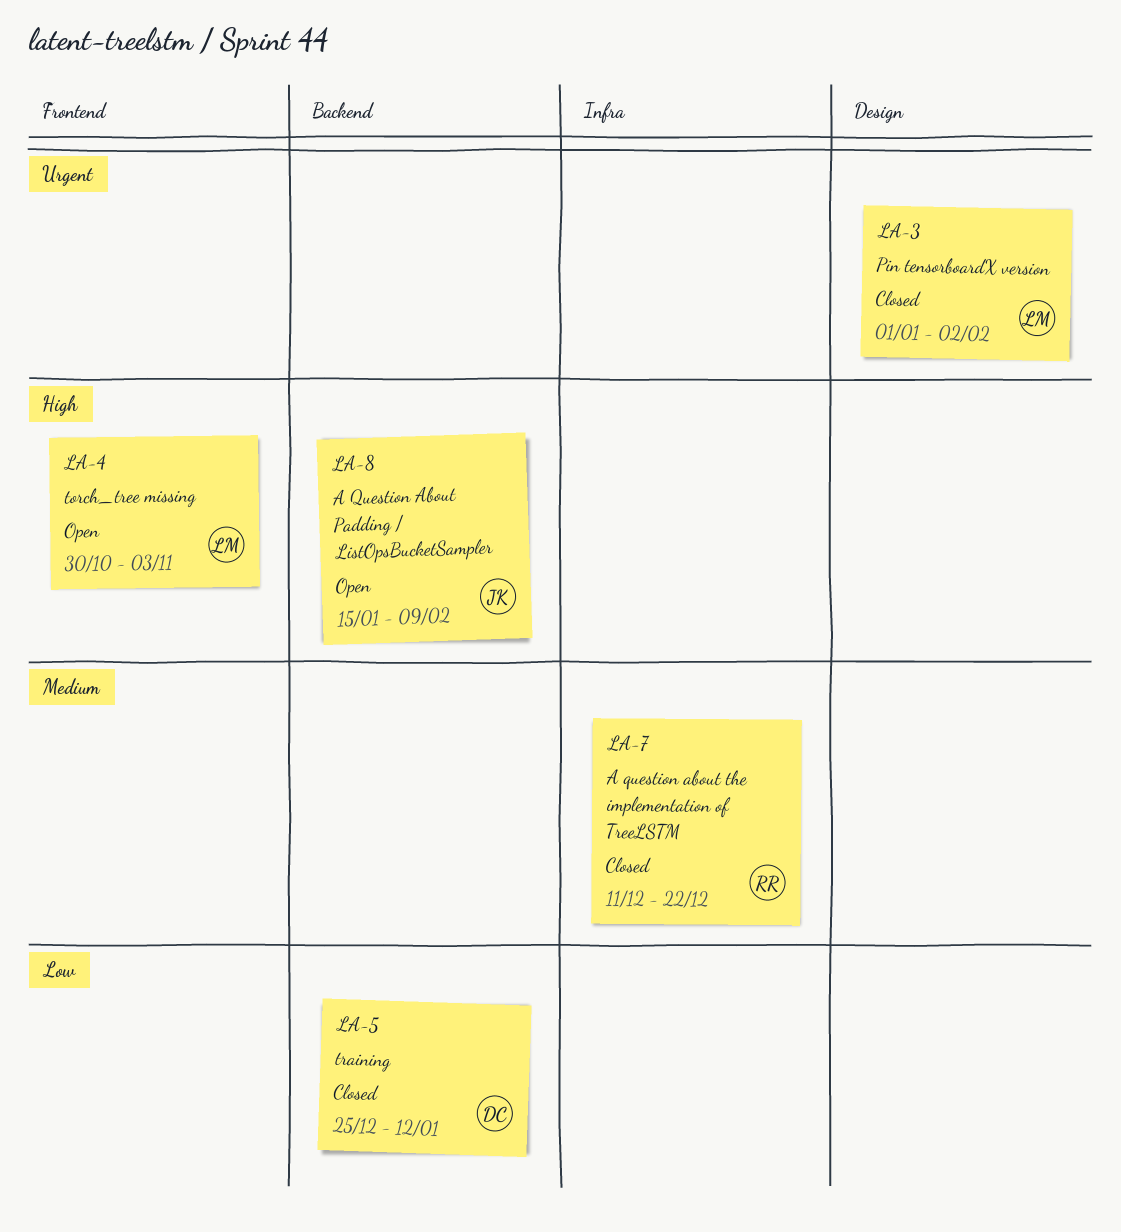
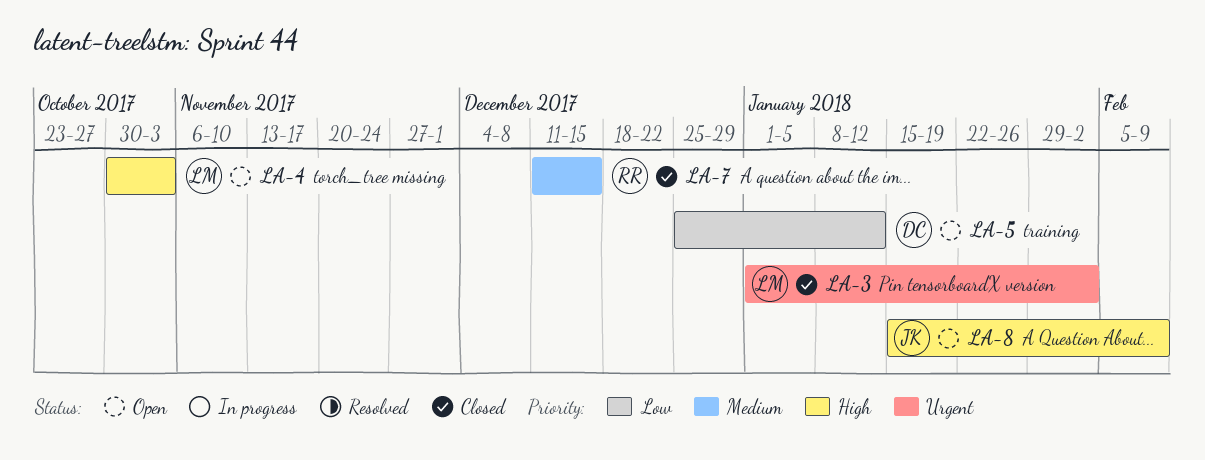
LA-5, status: Closed -> Open
LA-7, due: Dec 22 -> Dec 15

